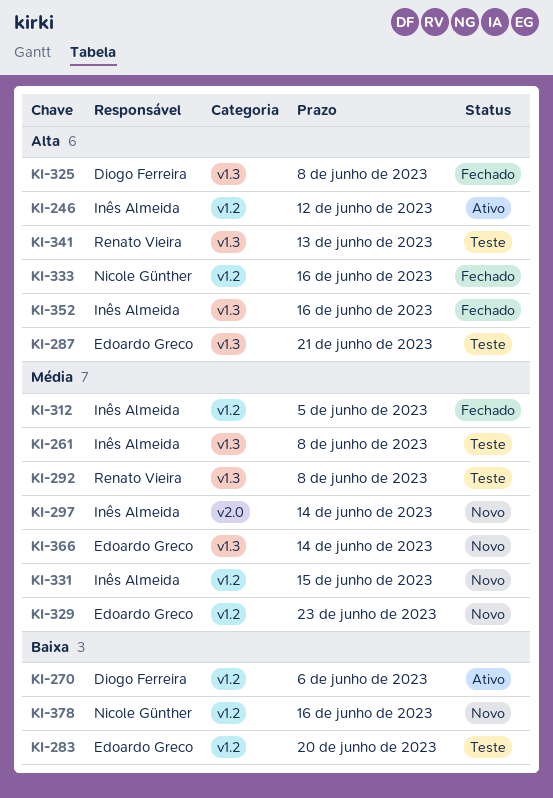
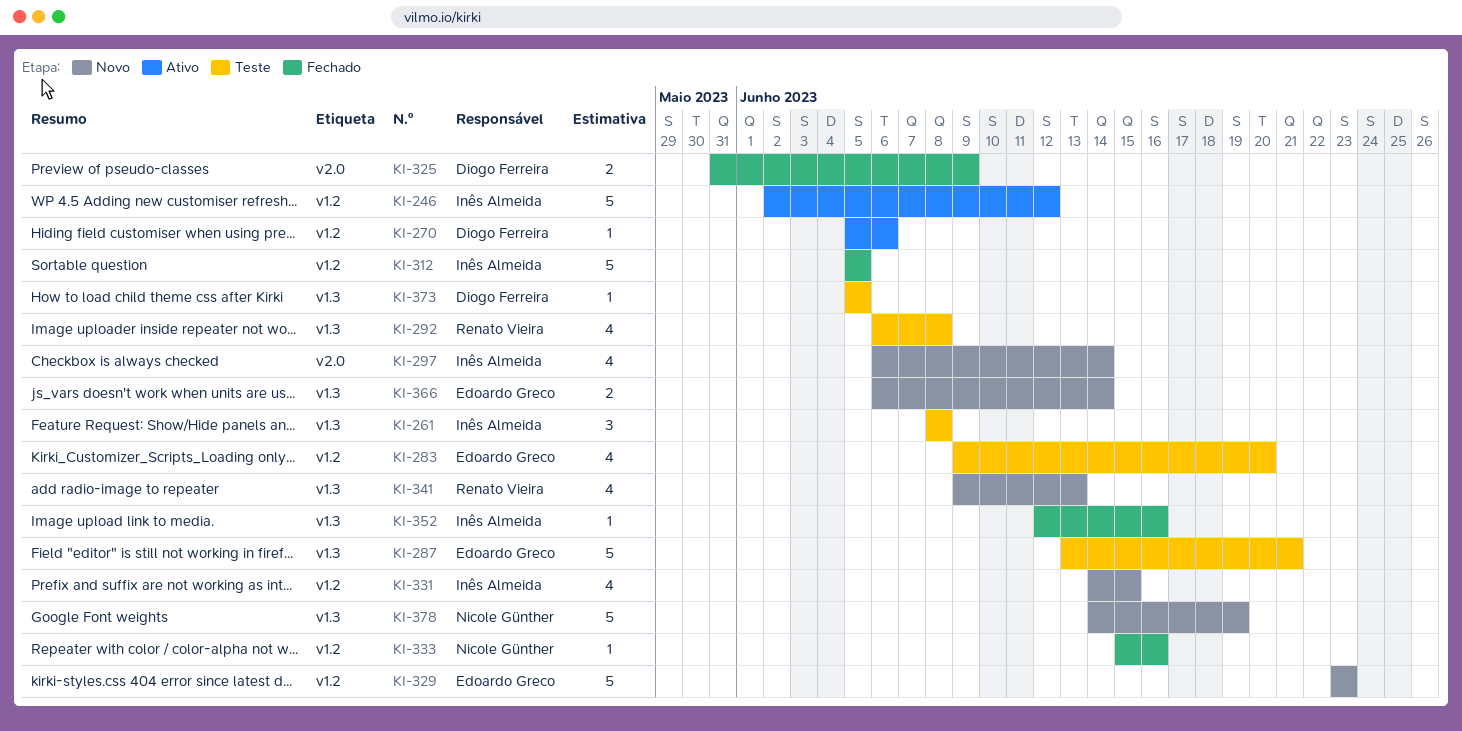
KI-325, label: v1.3 -> v2.0
KI-325, due: Jun 8 -> Jun 9
KI-341, status: Teste -> Novo
KI-373: none -> present
KI-378, label: v1.2 -> v1.3
KI-378, due: Jun 16 -> Jun 19

